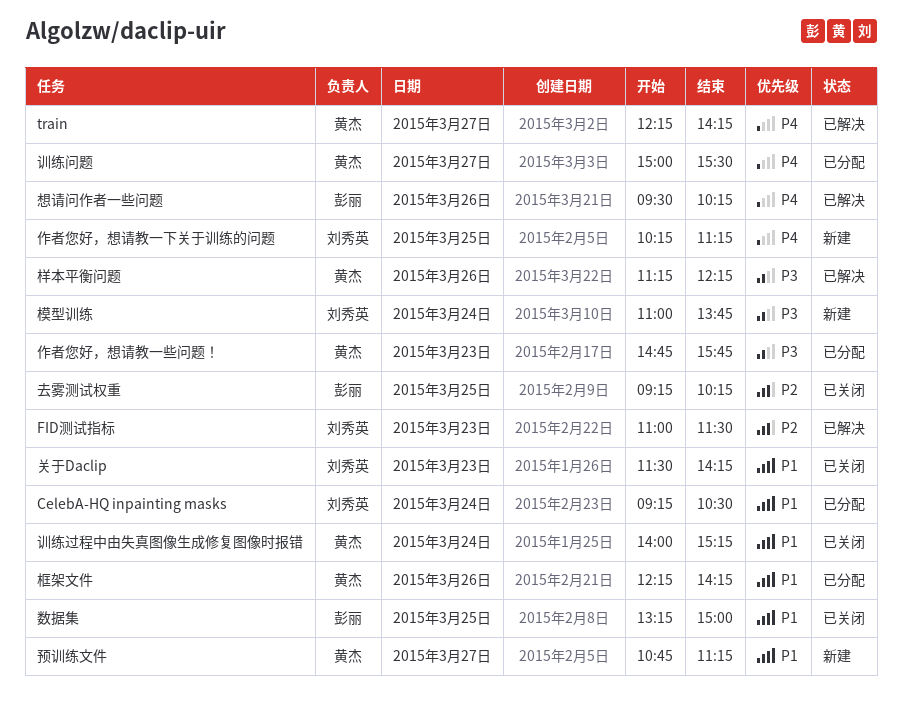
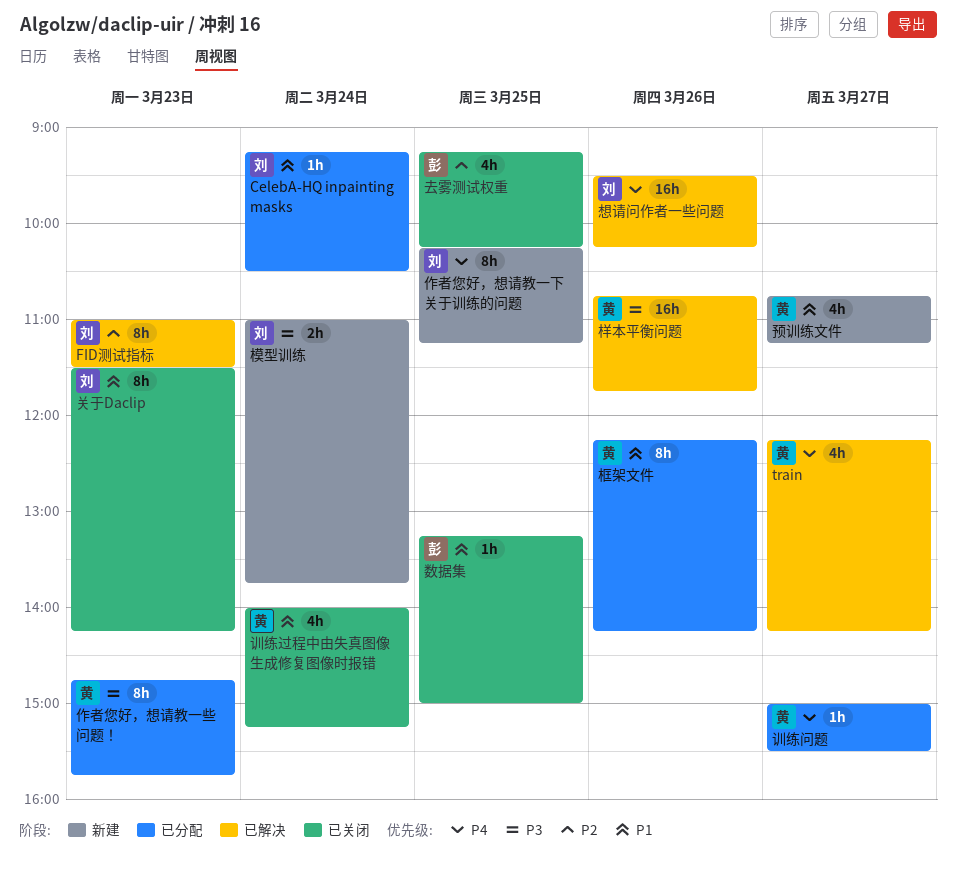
想请问作者一些问题, owner: 彭丽 -> 刘秀英
样本平衡问题, begins: 11:15 -> 10:45
样本平衡问题, ends: 12:15 -> 11:45

